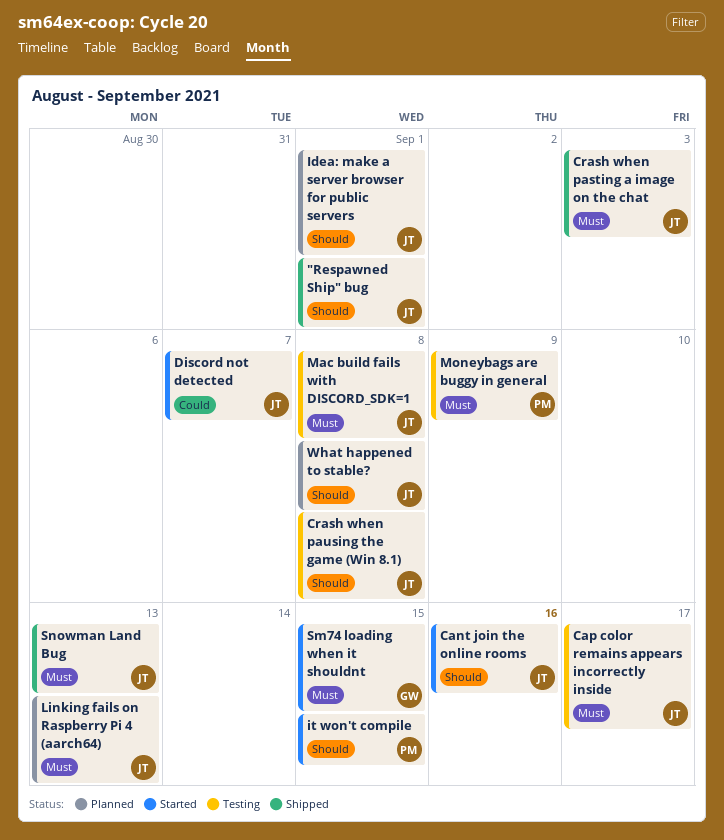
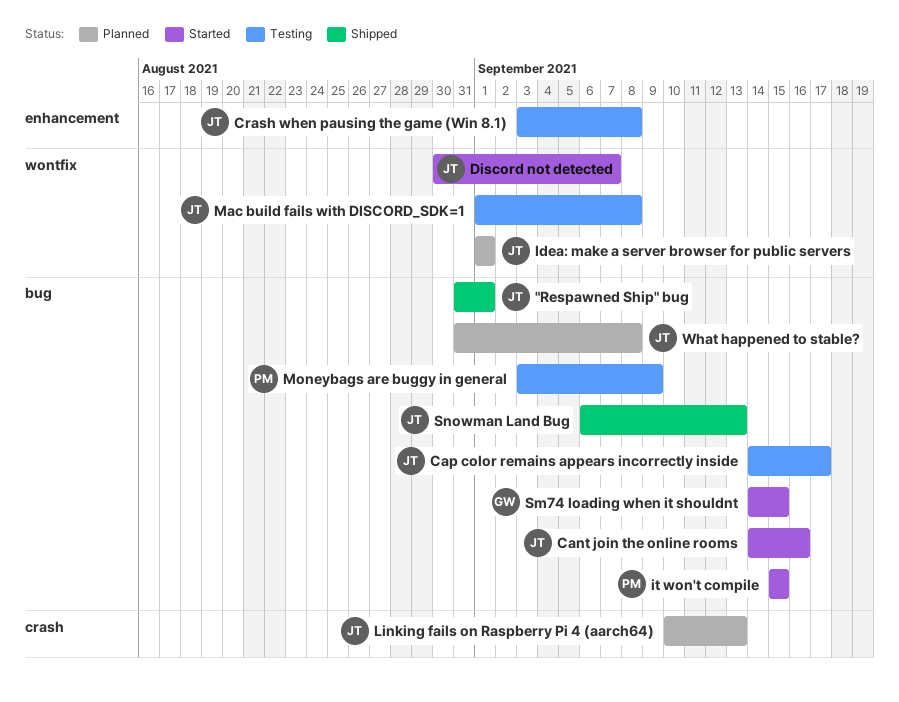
Crash when pasting a image on the chat: present -> none

